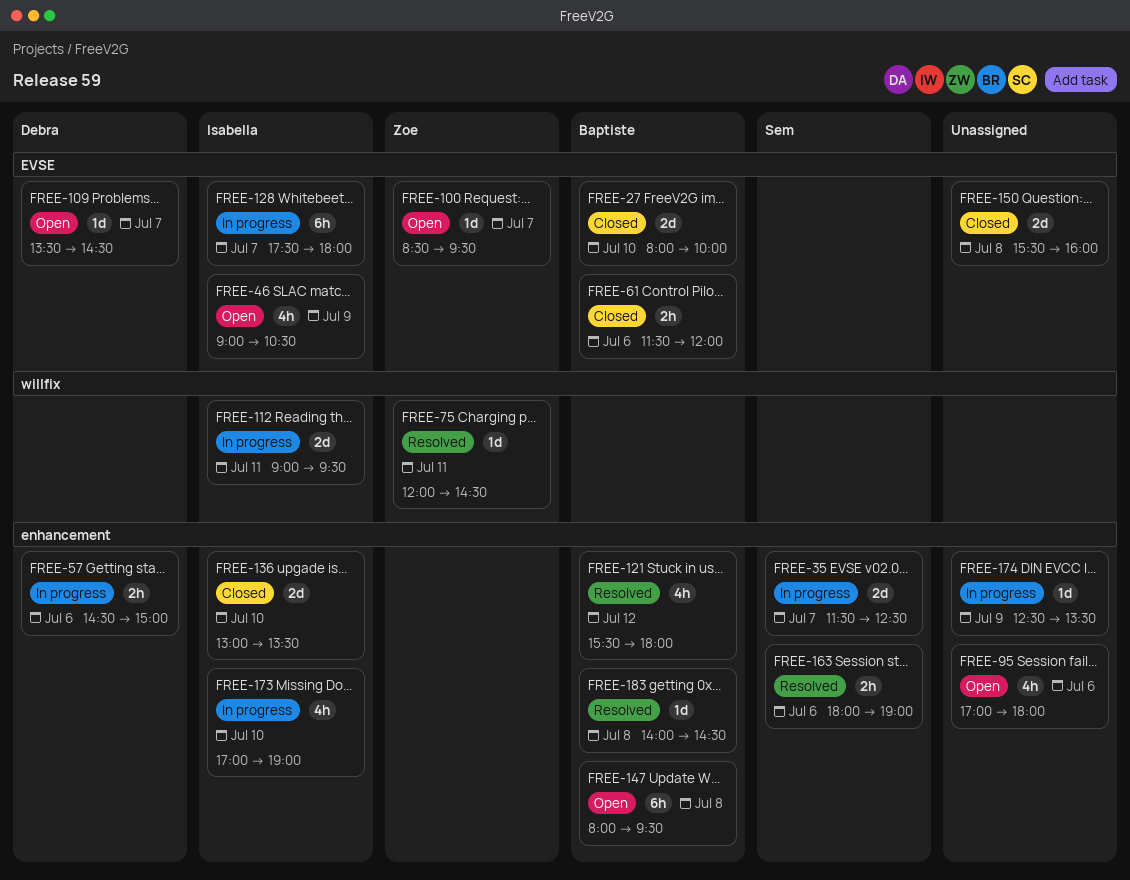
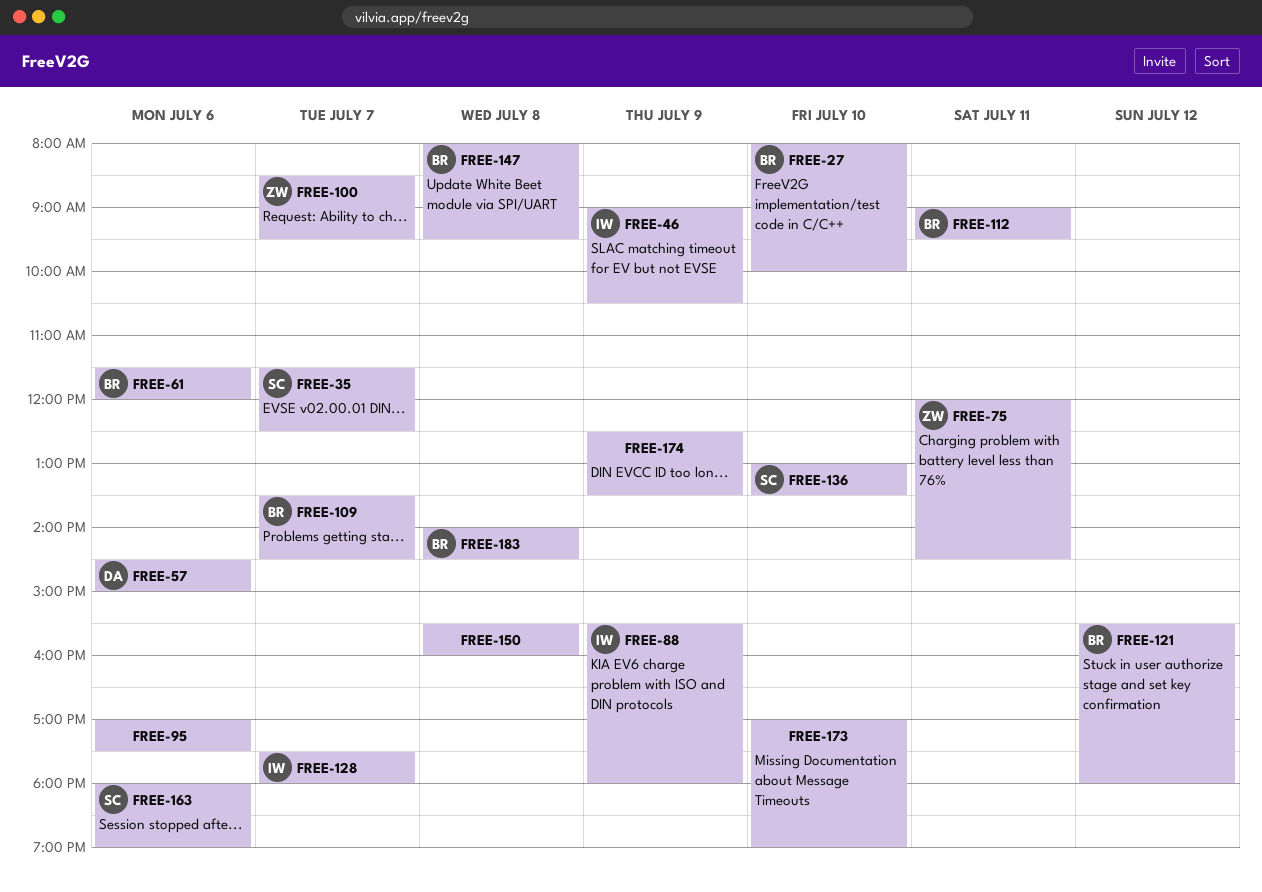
FREE-88: none -> present
FREE-95, ends: 18:00 -> 17:30
FREE-109, owner: Debra -> Baptiste
FREE-112, owner: Isabella -> Baptiste
FREE-136, owner: Isabella -> Sem
FREE-173, owner: Isabella -> none

